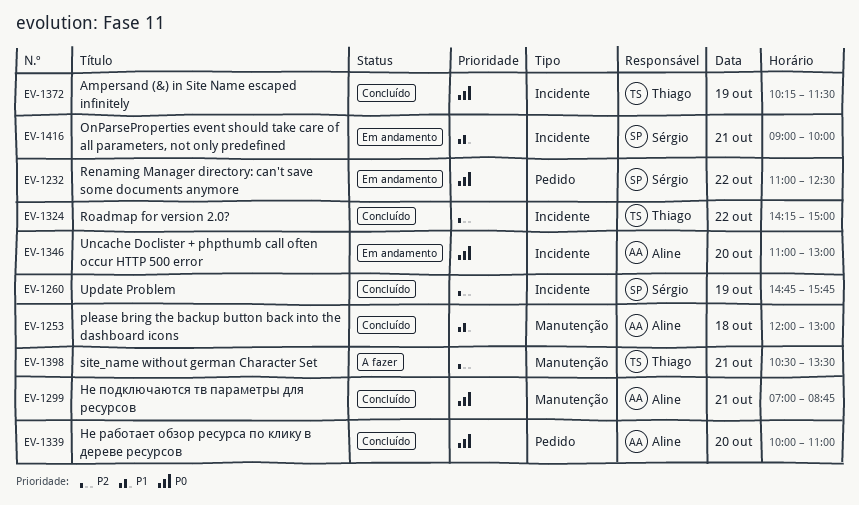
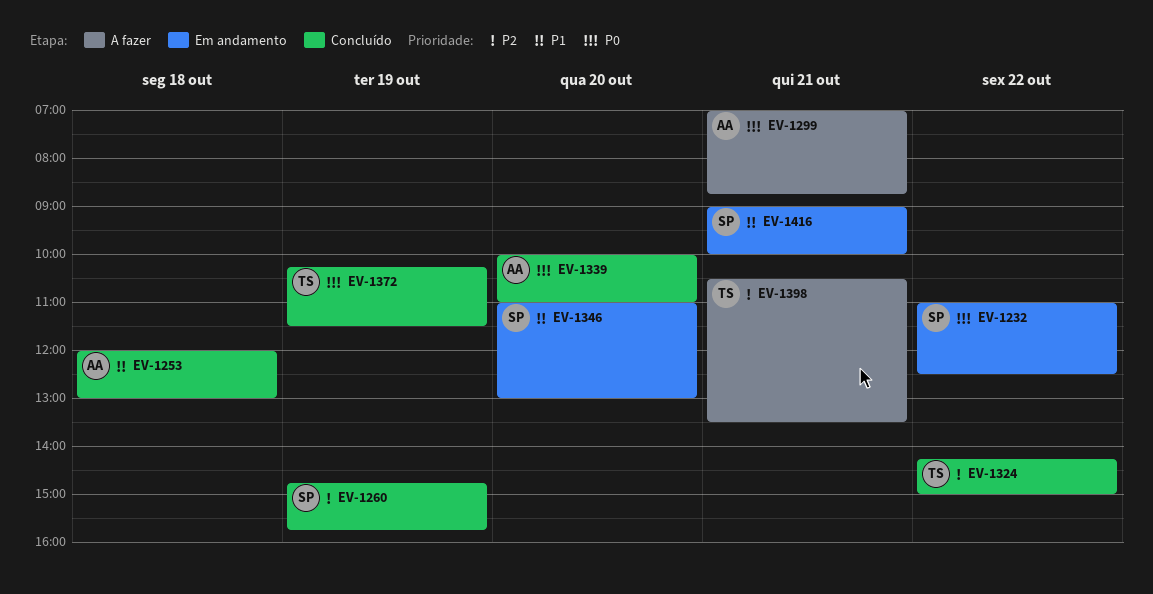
EV-1299, status: Concluído -> A fazer
EV-1346, owner: Aline -> Sérgio
EV-1346, priority: P0 -> P1

